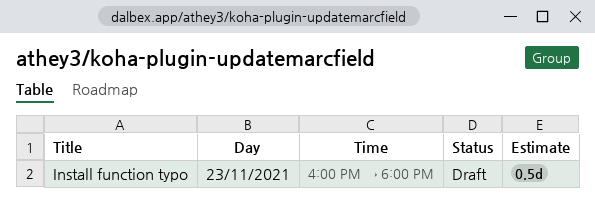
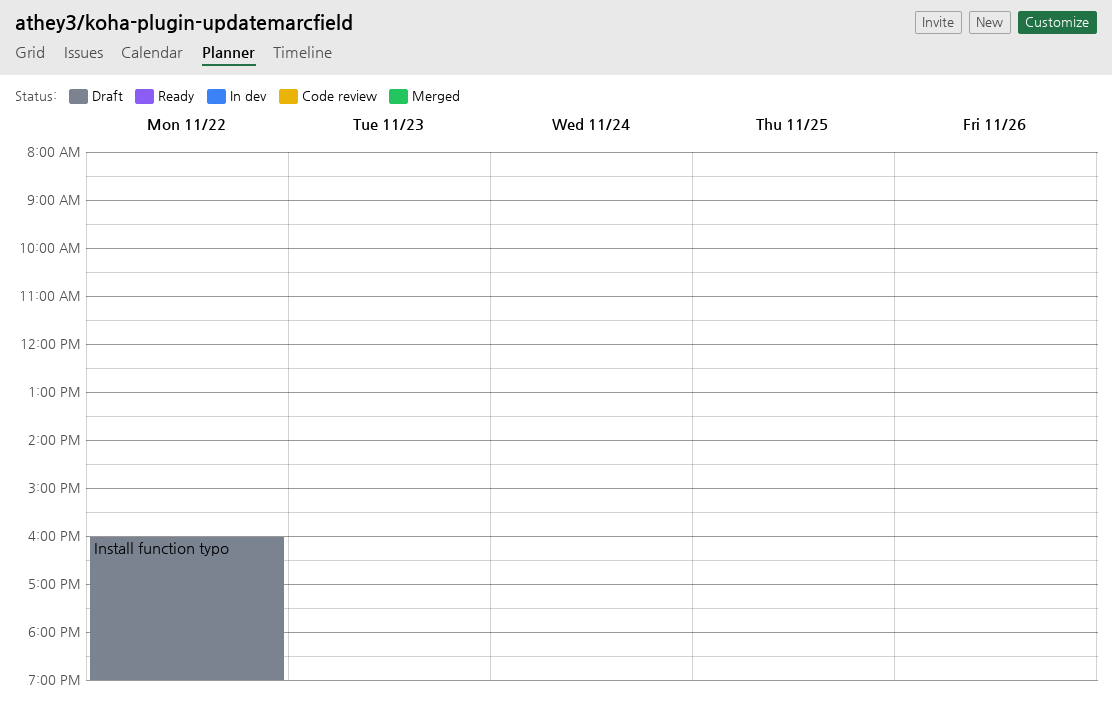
Install function typo, day: Nov 23 -> Nov 22
Install function typo, ends: 18:00 -> 19:00

